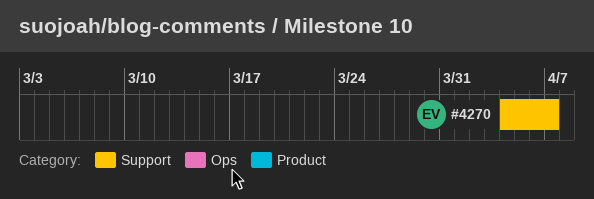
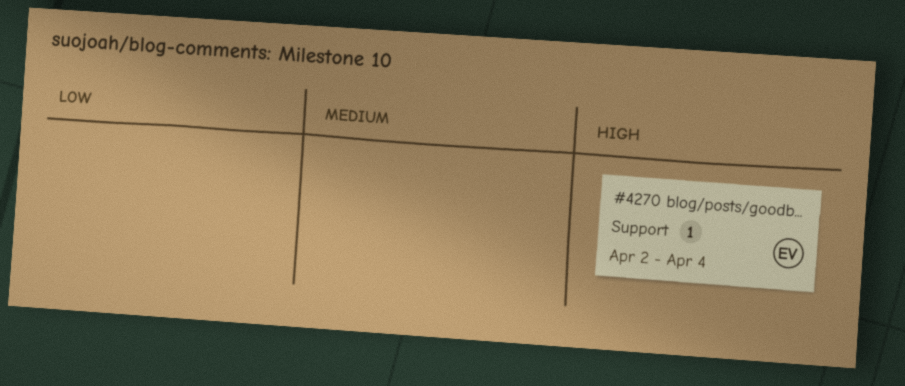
#4270, start: Apr 4 -> Apr 2
#4270, due: Apr 7 -> Apr 4

